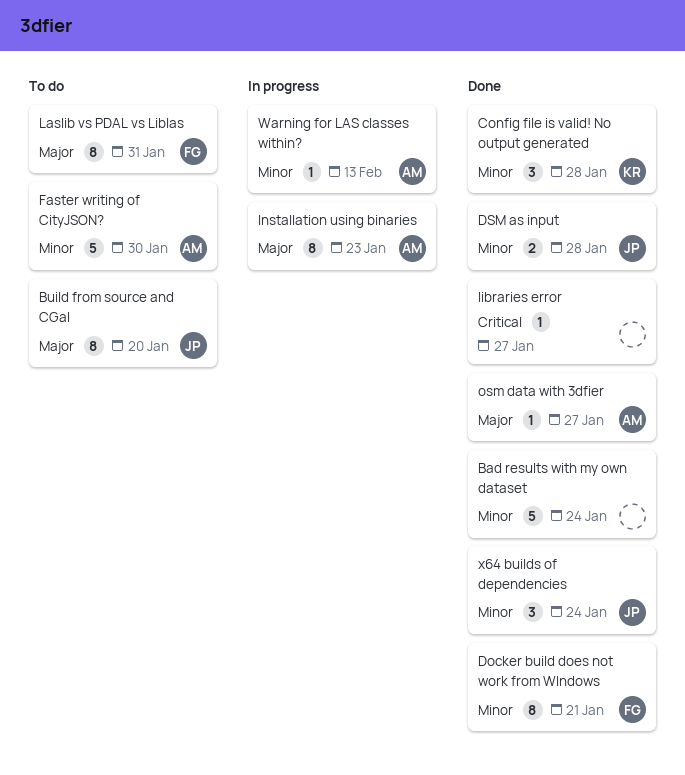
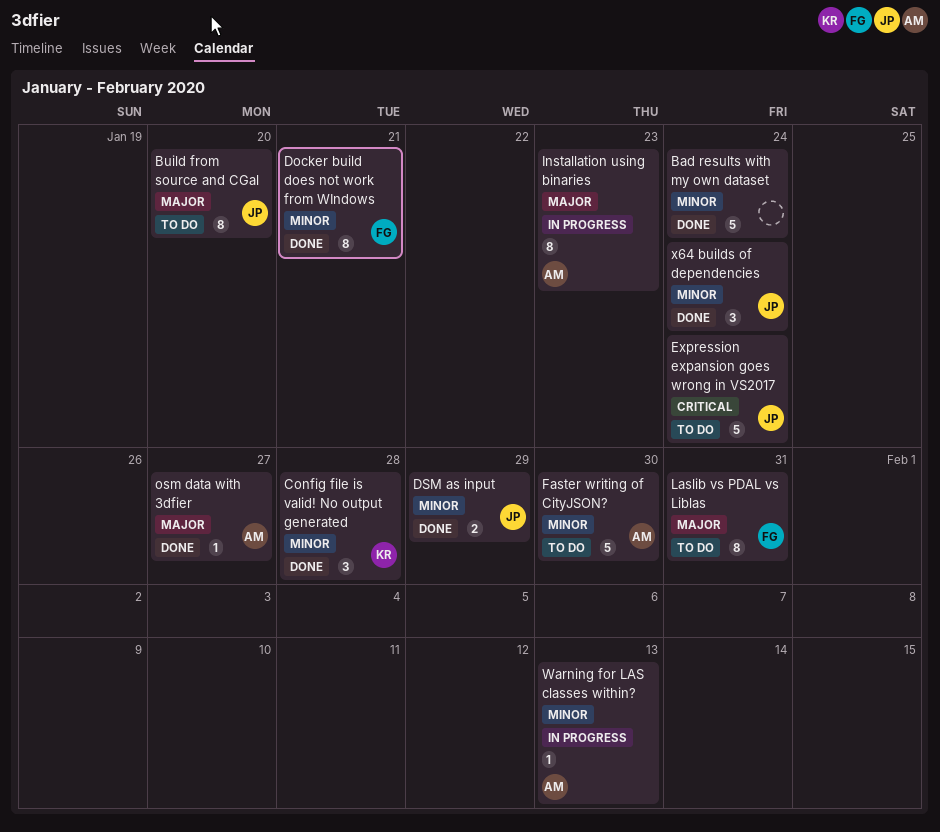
DSM as input, due: Jan 28 -> Jan 29
Expression expansion goes wrong in VS2017: none -> present
libraries error: present -> none

